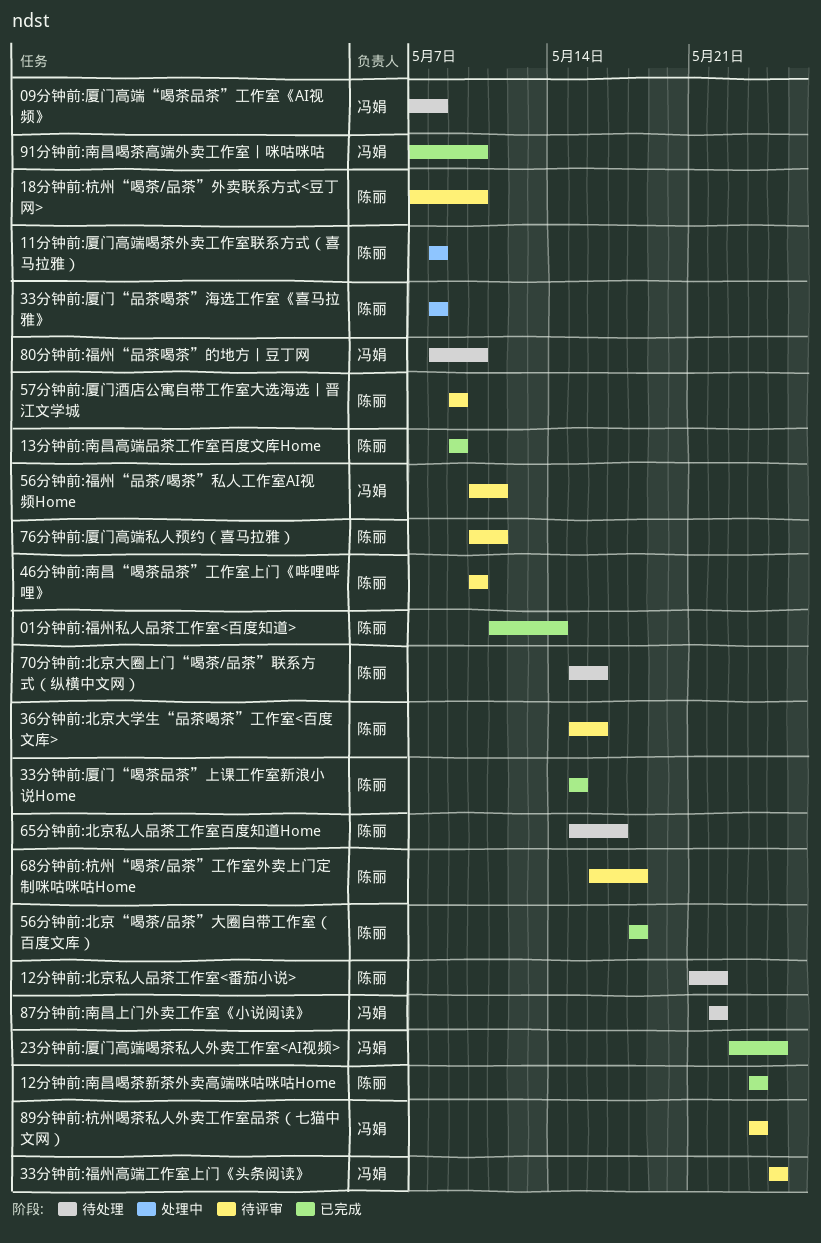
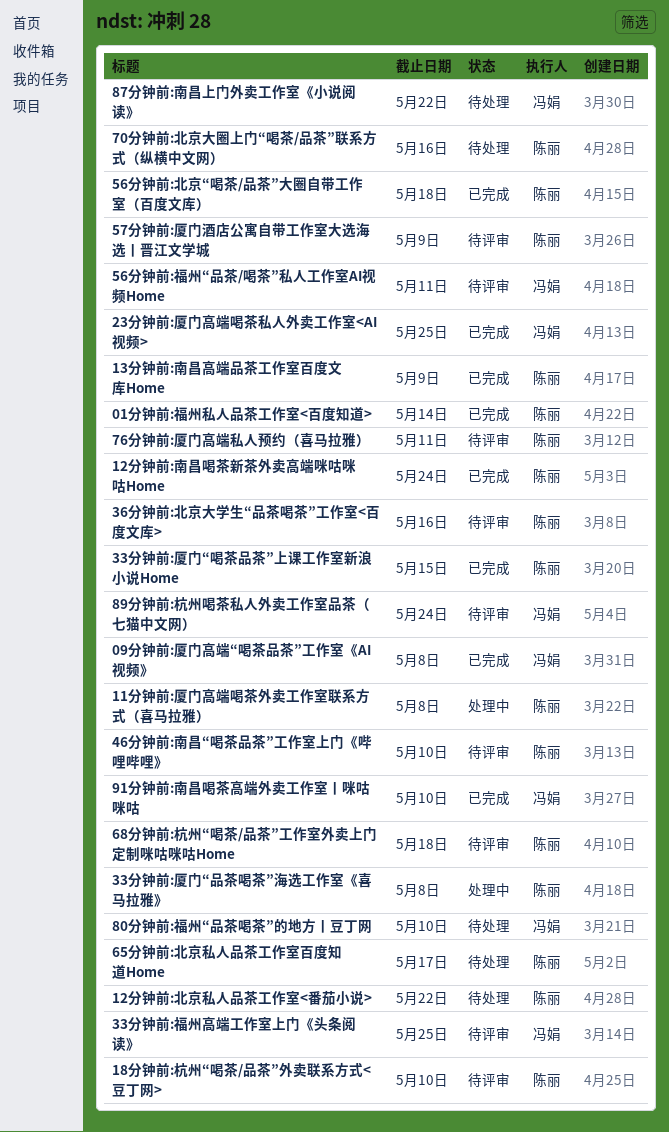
09分钟前:厦门高端“喝茶品茶”工作室《AI视频》, status: 待处理 -> 已完成

